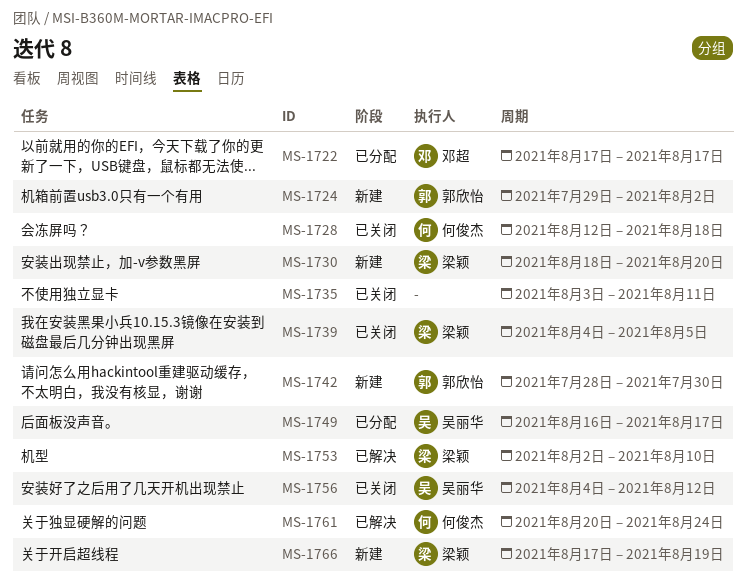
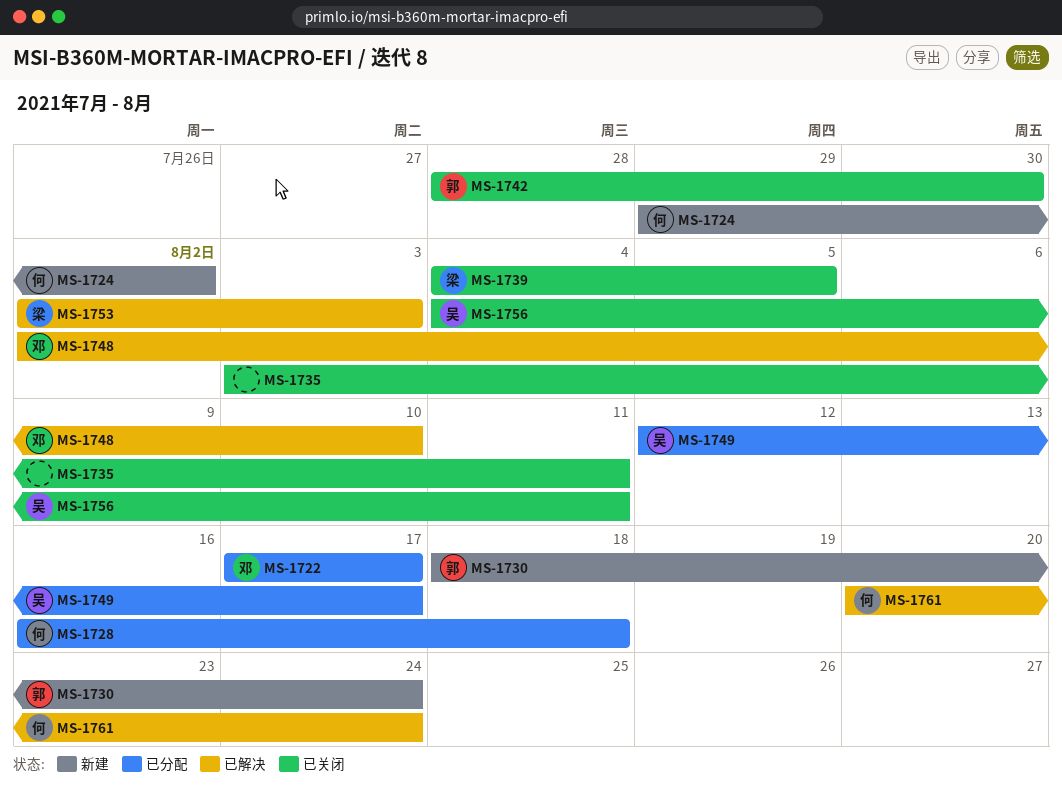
MS-1724, owner: 郭欣怡 -> 何俊杰
MS-1728, status: 已关闭 -> 已分配
MS-1728, start: Aug 12 -> Aug 16
MS-1730, owner: 梁颖 -> 郭欣怡
MS-1730, due: Aug 20 -> Aug 24
MS-1742, status: 新建 -> 已关闭
MS-1748: none -> present
MS-1749, start: Aug 16 -> Aug 12
MS-1753, due: Aug 10 -> Aug 3
MS-1756, due: Aug 12 -> Aug 11
MS-1766: present -> none

